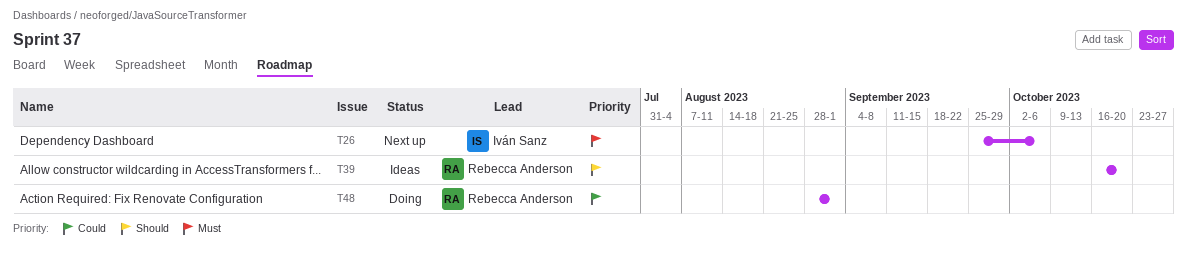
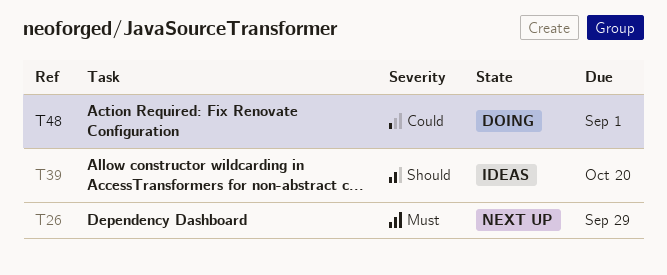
T26, due: Oct 6 -> Sep 29

